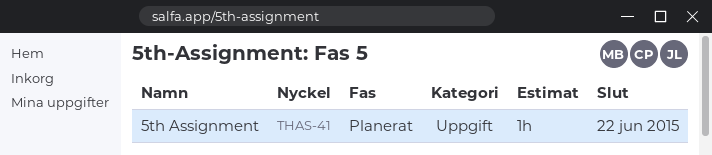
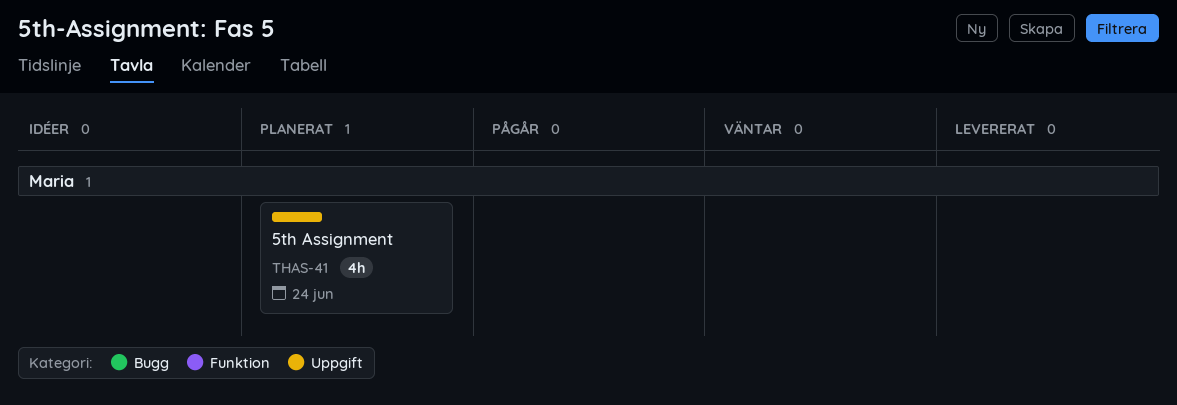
THAS-41, estimate: 1h -> 4h
THAS-41, due: Jun 22 -> Jun 24

